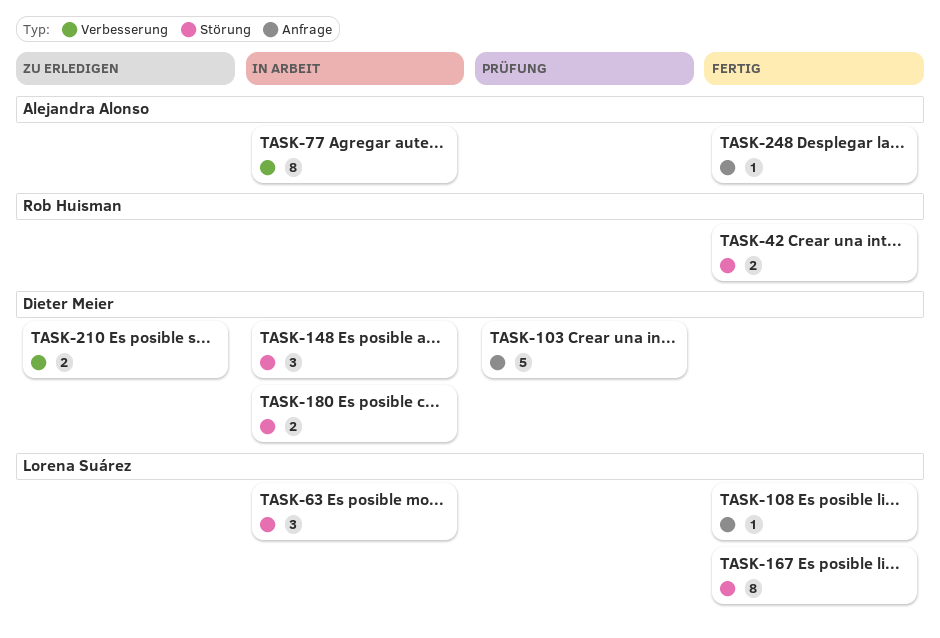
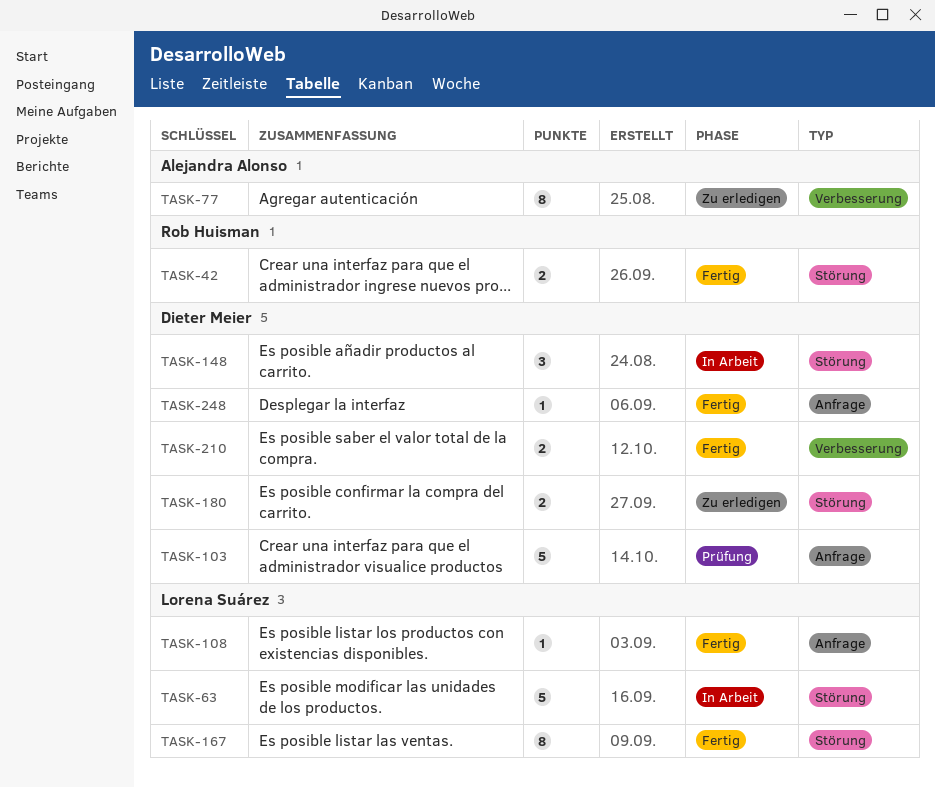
TASK-63, estimate: 3 -> 5
TASK-77, status: In Arbeit -> Zu erledigen
TASK-180, status: In Arbeit -> Zu erledigen
TASK-210, status: Zu erledigen -> Fertig
TASK-248, owner: Alejandra Alonso -> Dieter Meier

